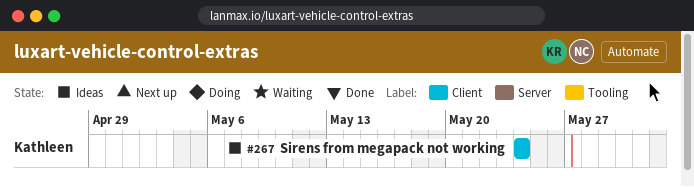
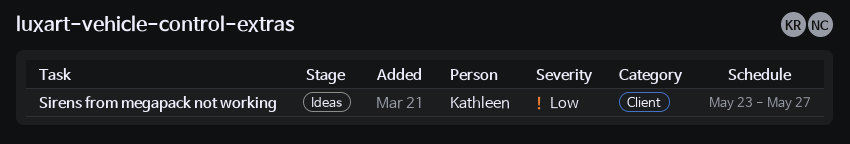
Sirens from megapack not working, start: May 24 -> May 23
Sirens from megapack not working, due: May 24 -> May 27

